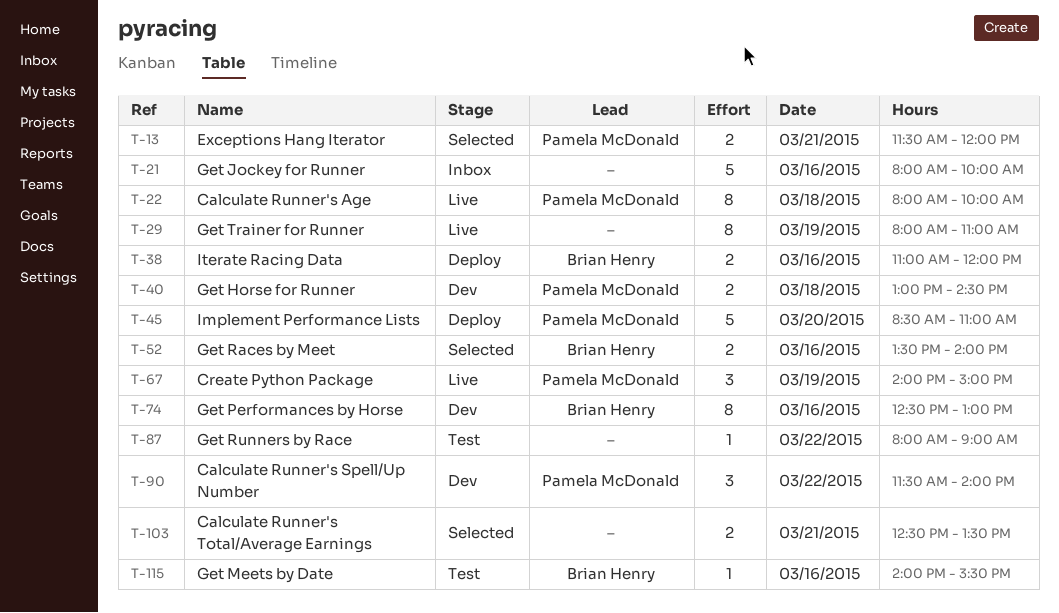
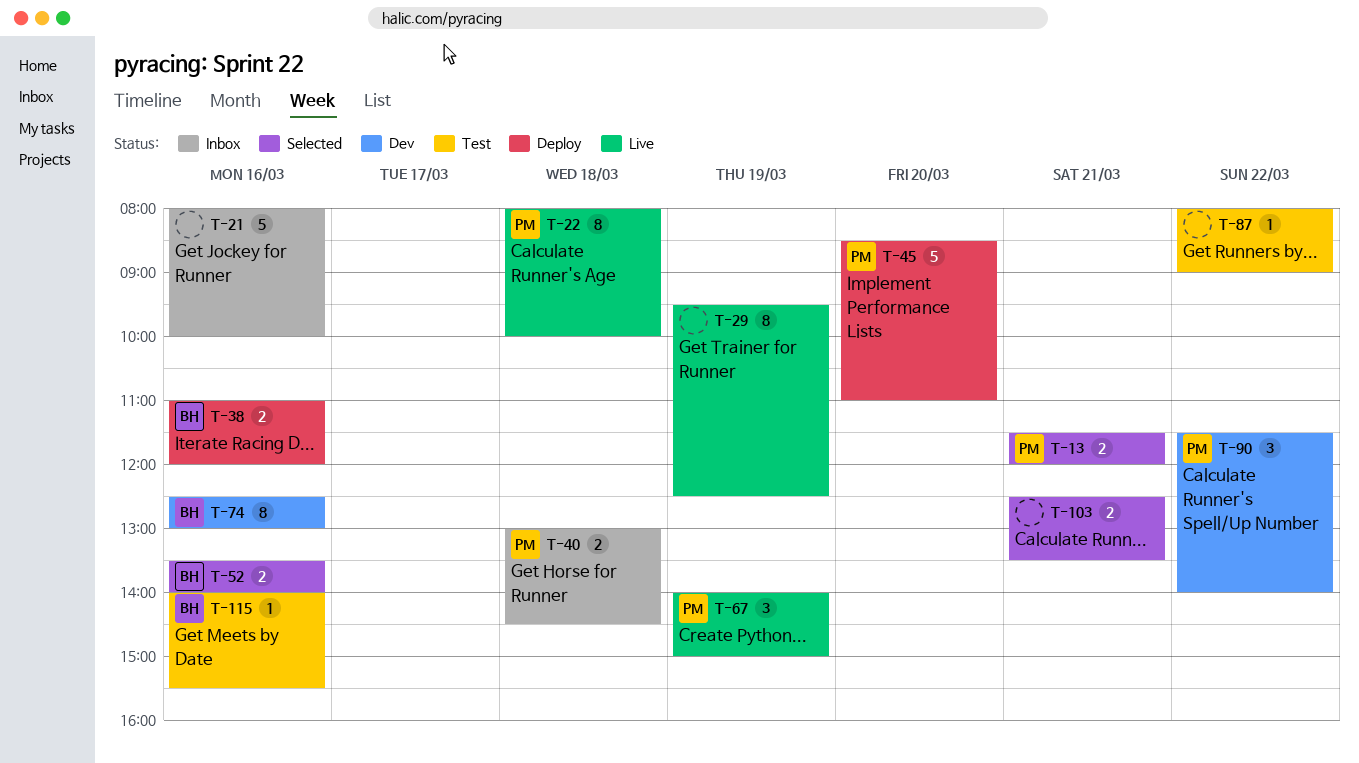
T-29, begins: 08:00 -> 09:30
T-29, ends: 11:00 -> 12:30
T-40, status: Dev -> Inbox

